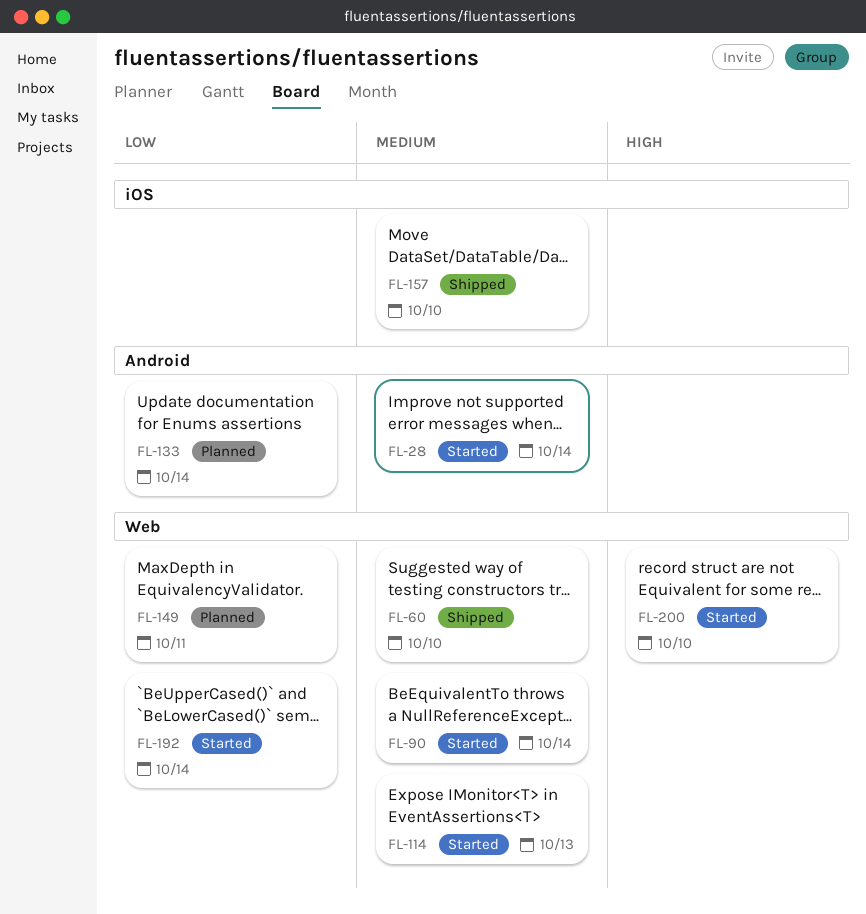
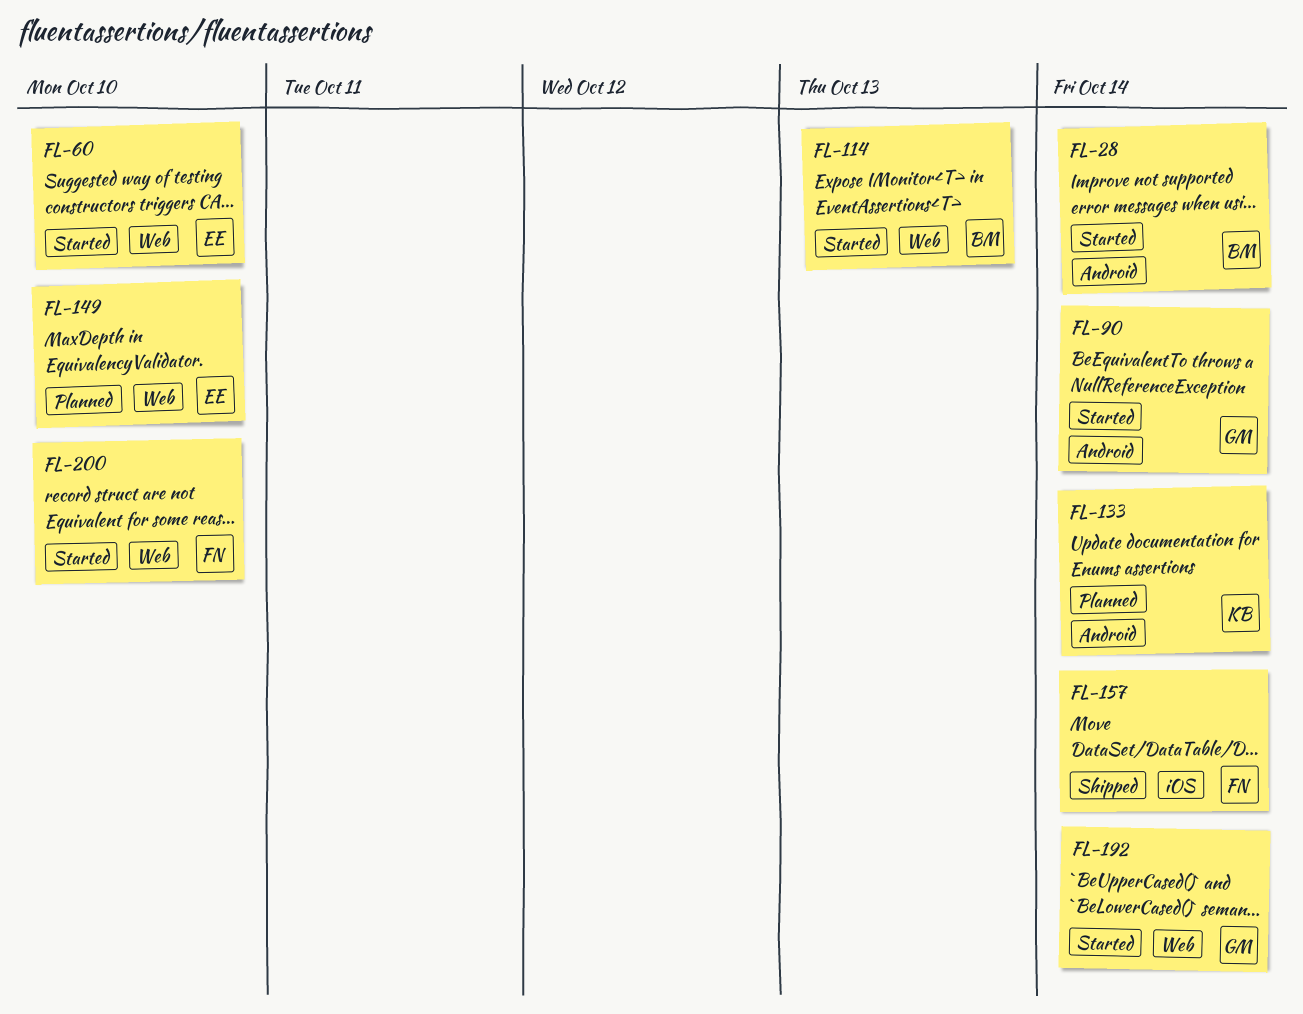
FL-60, status: Shipped -> Started
FL-90, label: Web -> Android
FL-149, due: Oct 11 -> Oct 10
FL-157, due: Oct 10 -> Oct 14

